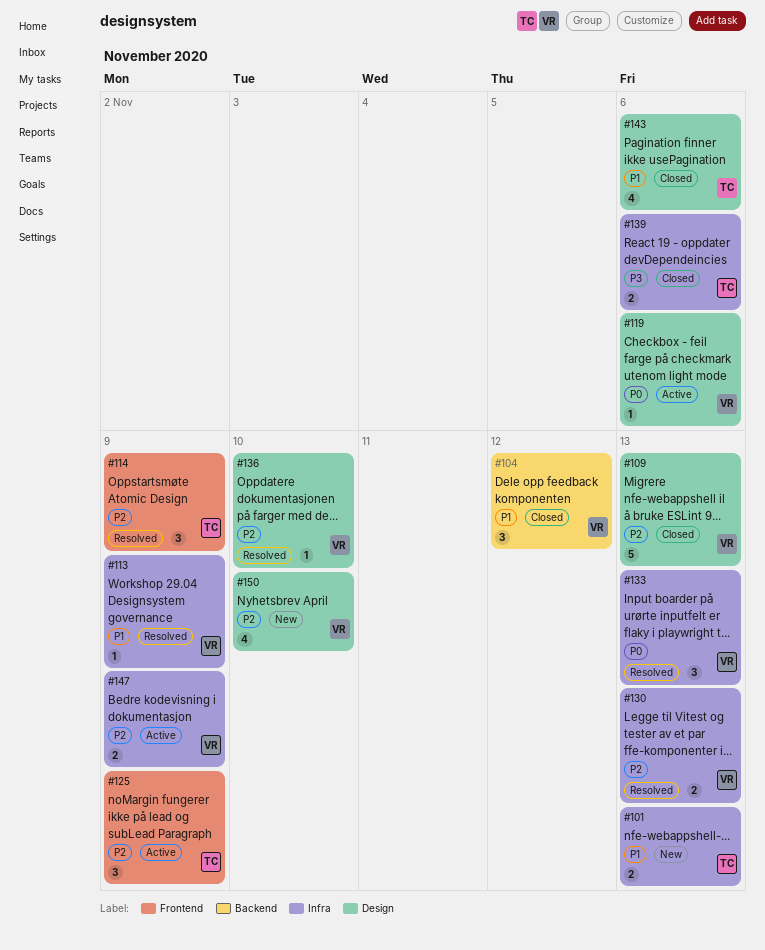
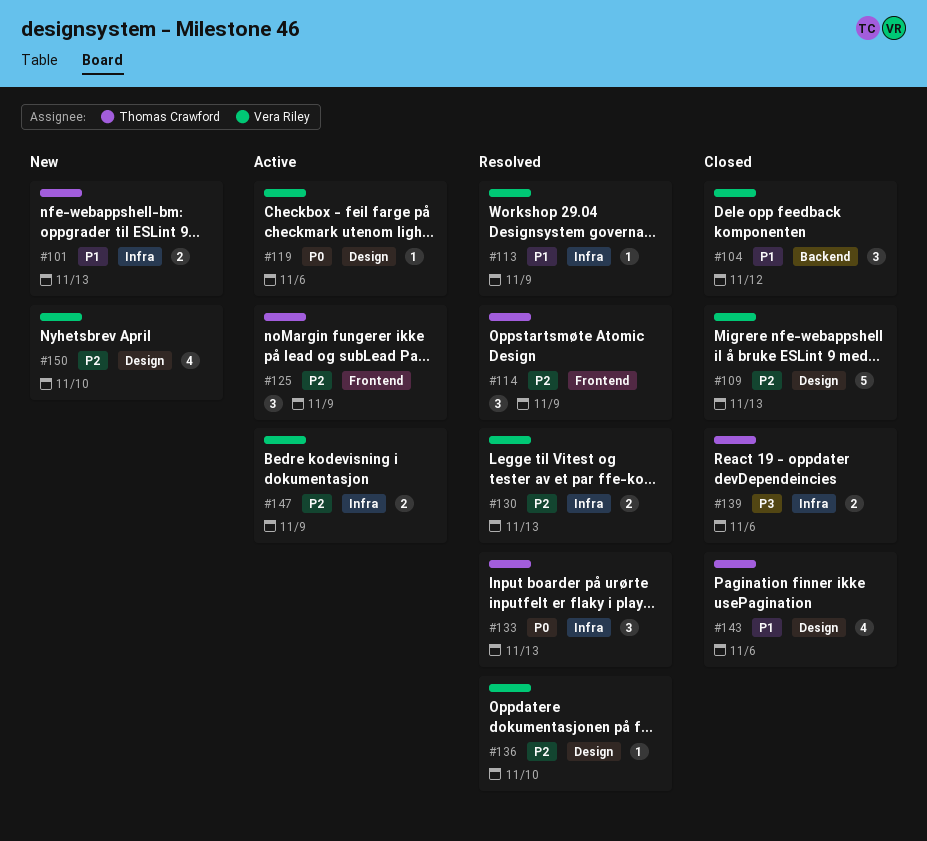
#133, owner: Vera Riley -> Thomas Crawford

